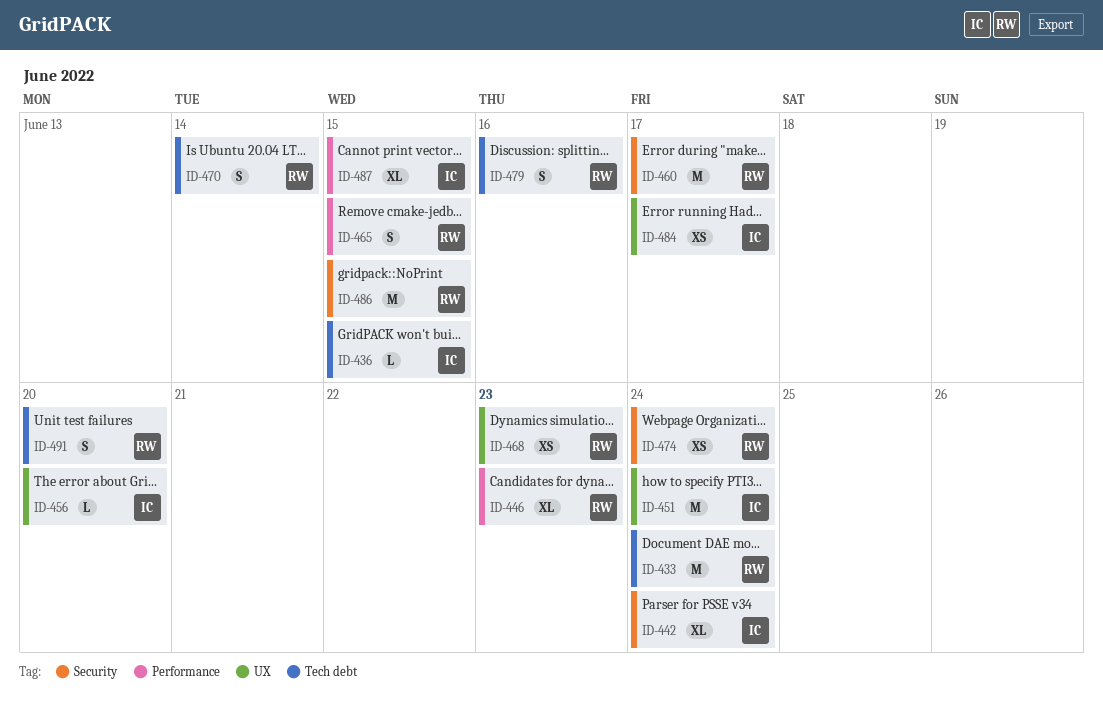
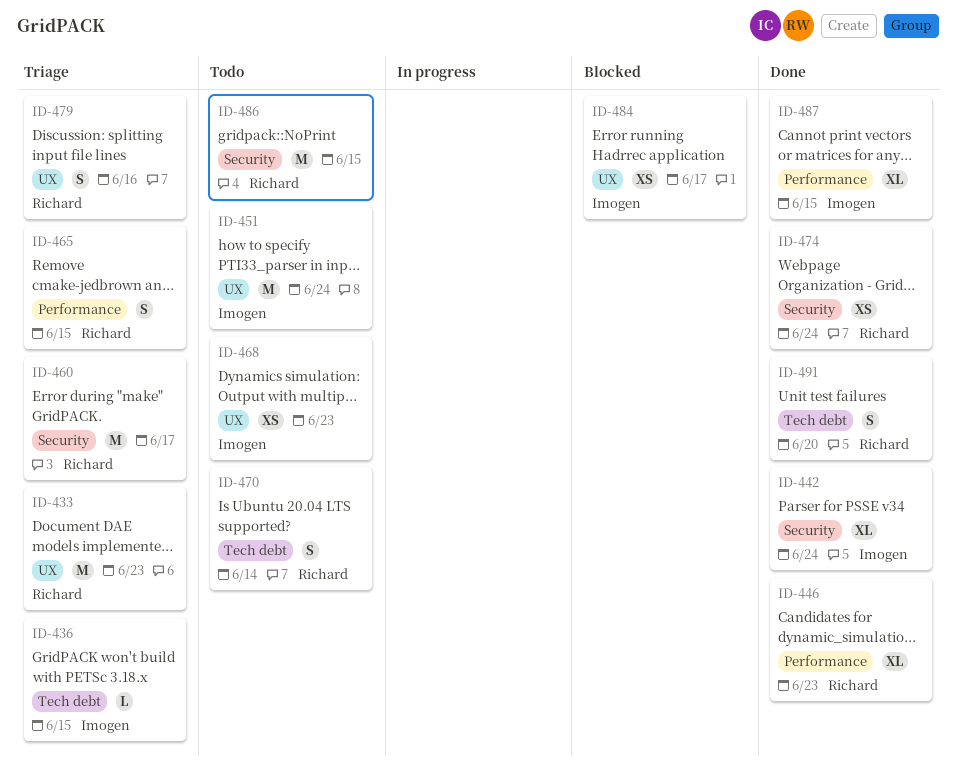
ID-433, label: Tech debt -> UX
ID-433, due: Jun 24 -> Jun 23
ID-456: present -> none
ID-468, owner: Richard -> Imogen
ID-479, label: Tech debt -> UX

